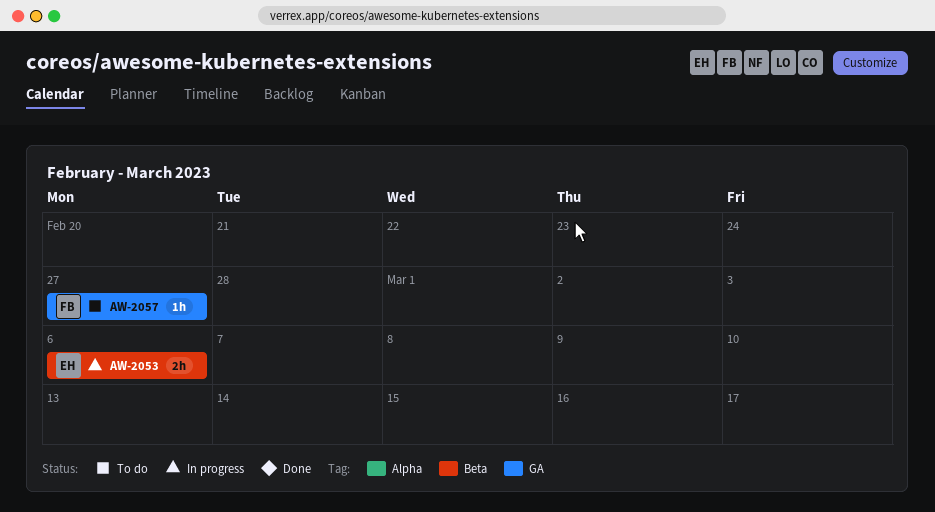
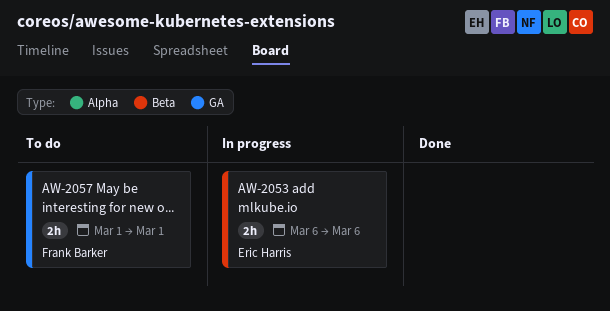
AW-2057, estimate: 1h -> 2h
AW-2057, start: Feb 27 -> Mar 1
AW-2057, due: Feb 27 -> Mar 1

